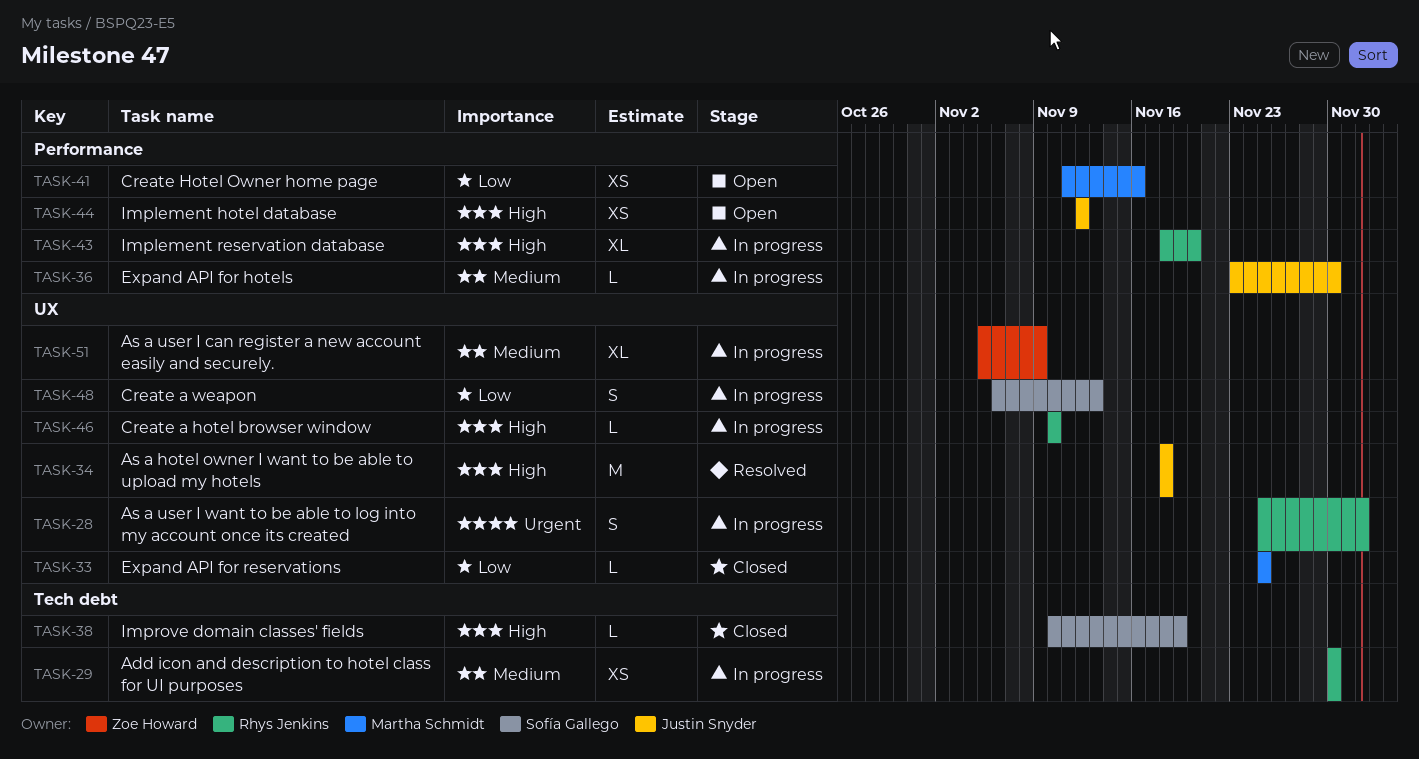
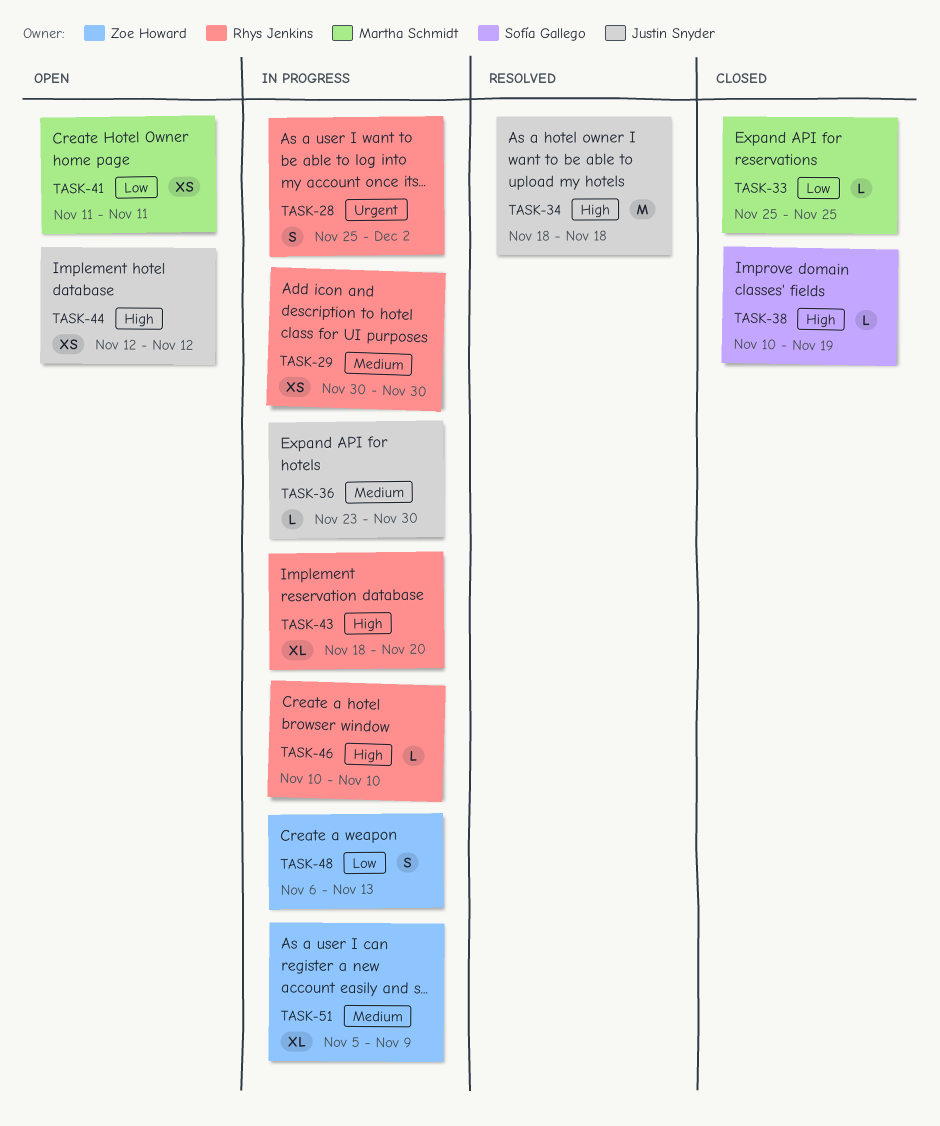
TASK-41, due: Nov 16 -> Nov 11
TASK-48, owner: Sofía Gallego -> Zoe Howard

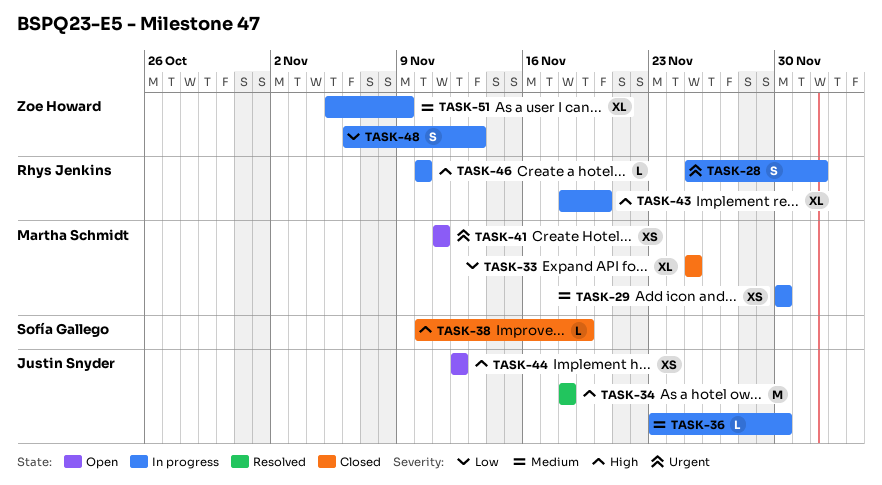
TASK-29, owner: Rhys Jenkins -> Martha Schmidt
TASK-33, estimate: L -> XL
TASK-41, priority: Low -> Urgent

